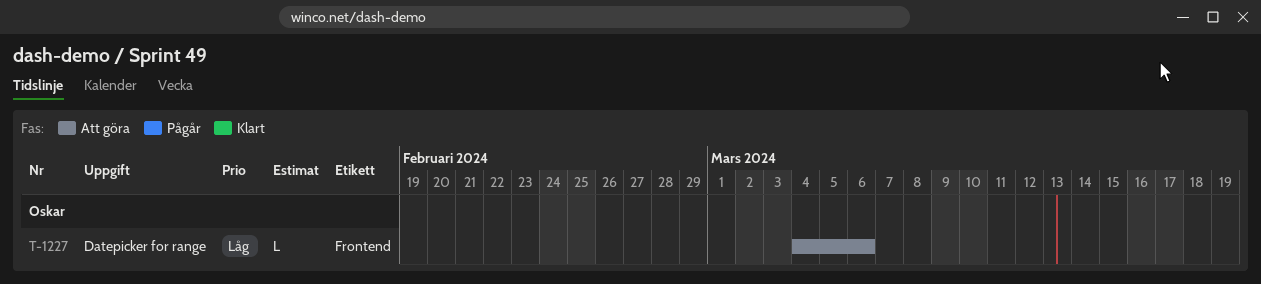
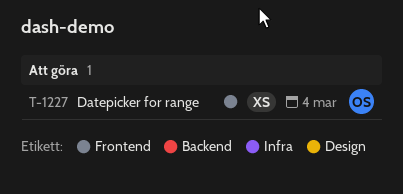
T-1227, estimate: L -> XS
T-1227, due: Mar 6 -> Mar 4

